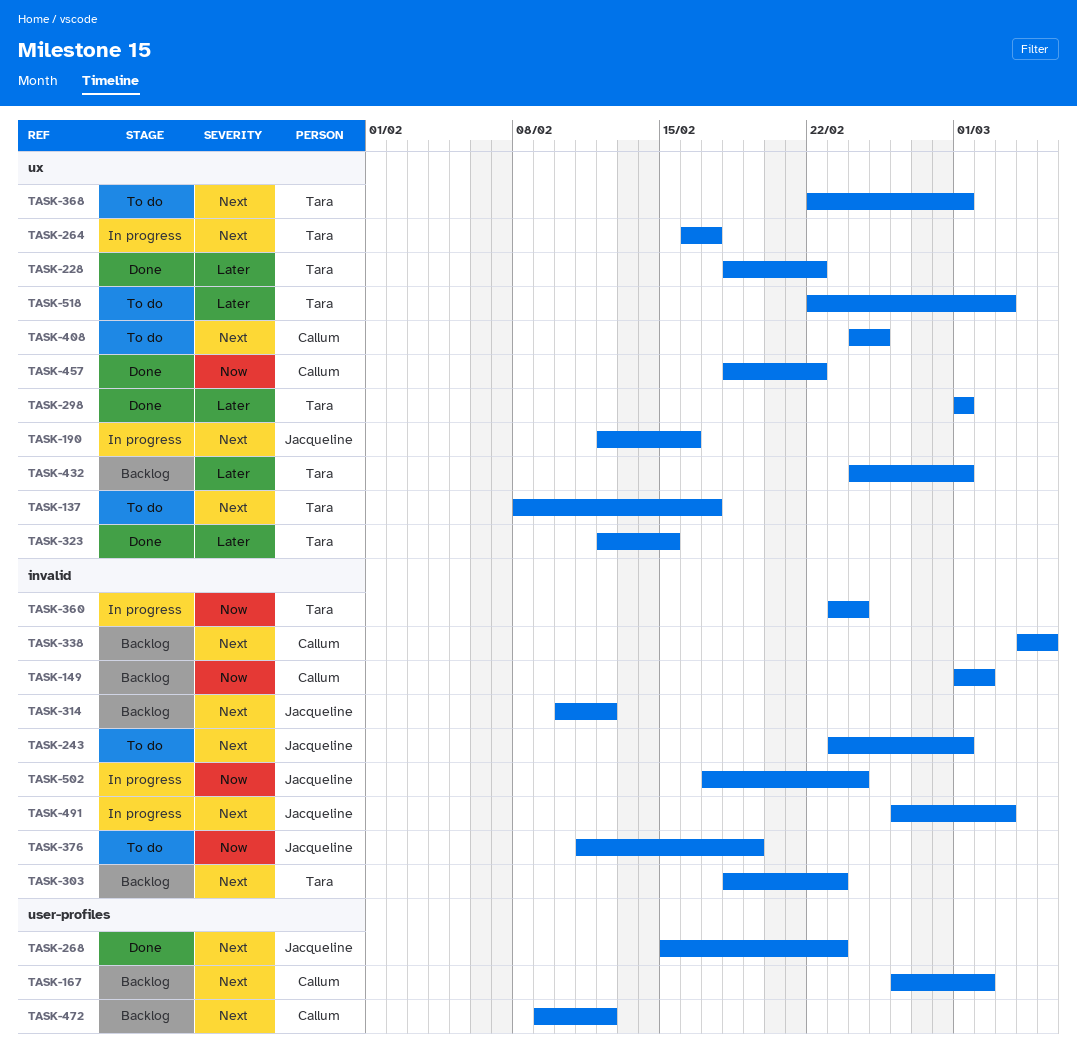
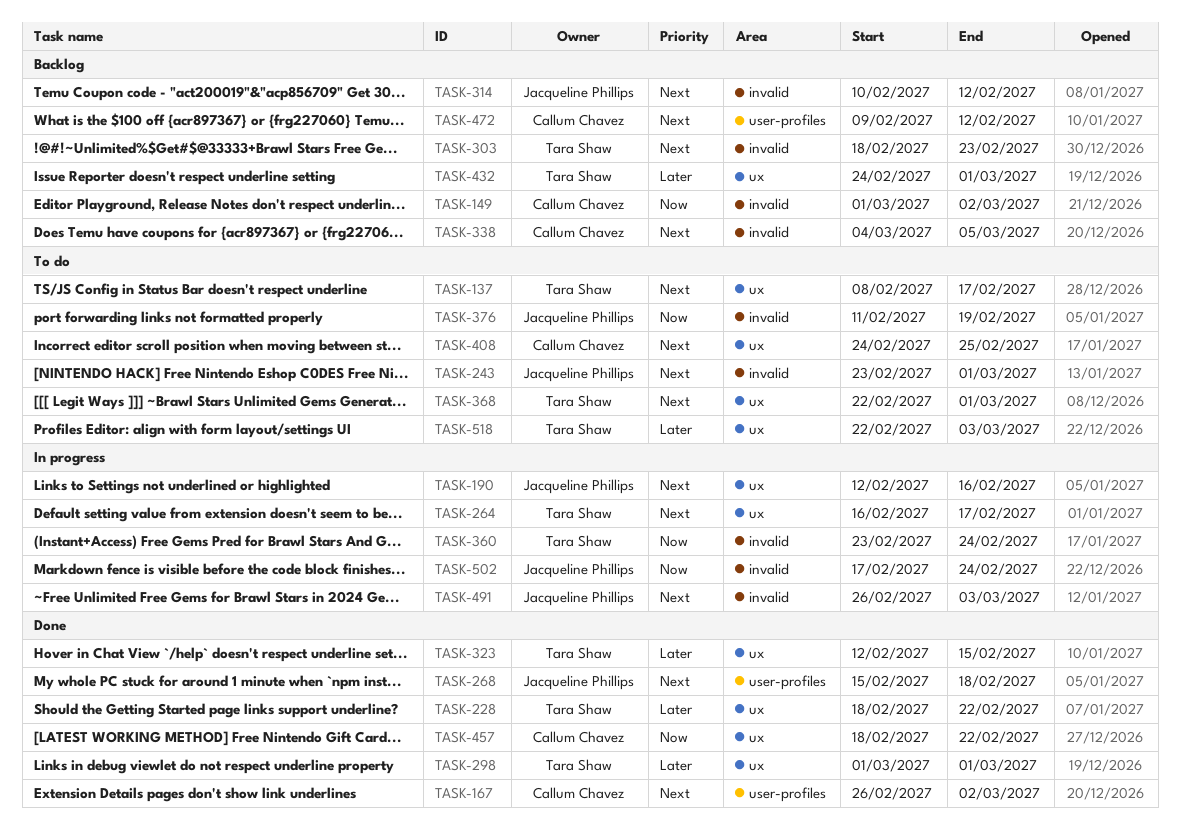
TASK-167, status: Backlog -> Done
TASK-268, due: Feb 23 -> Feb 18

